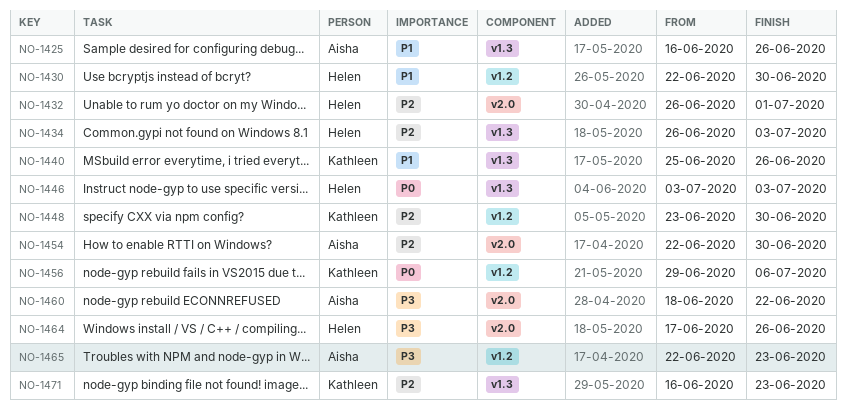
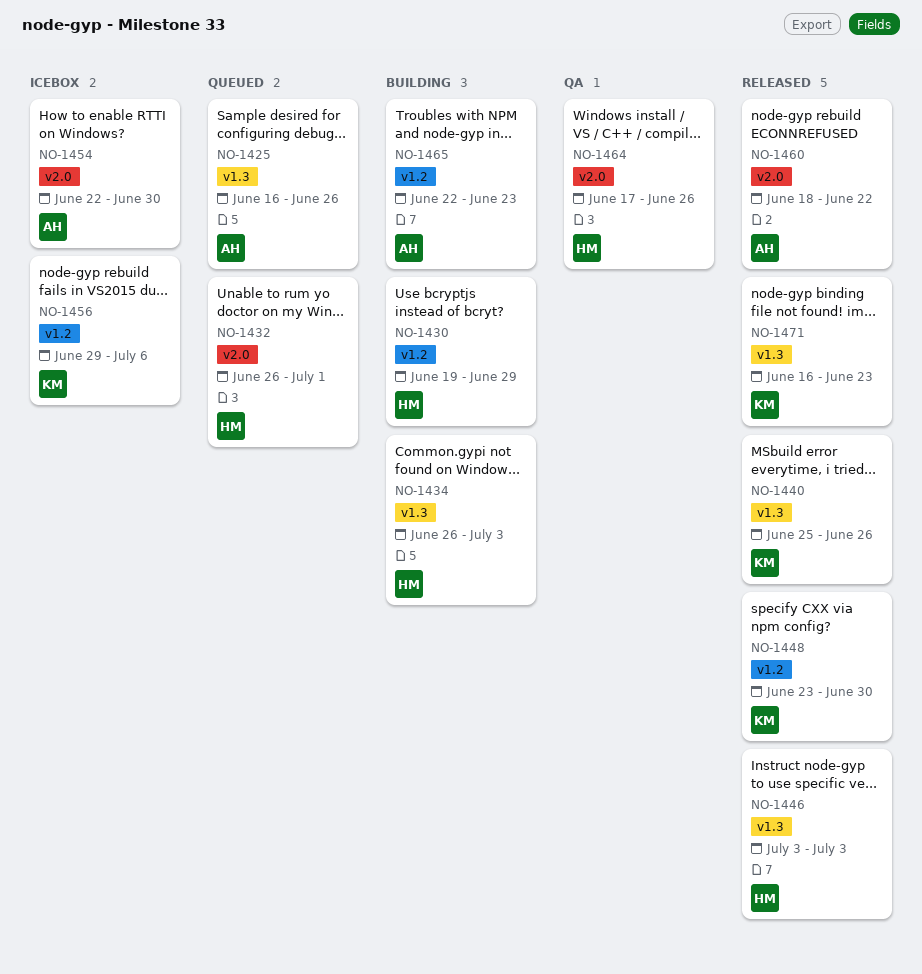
NO-1430, start: Jun 22 -> Jun 19
NO-1430, due: Jun 30 -> Jun 29

